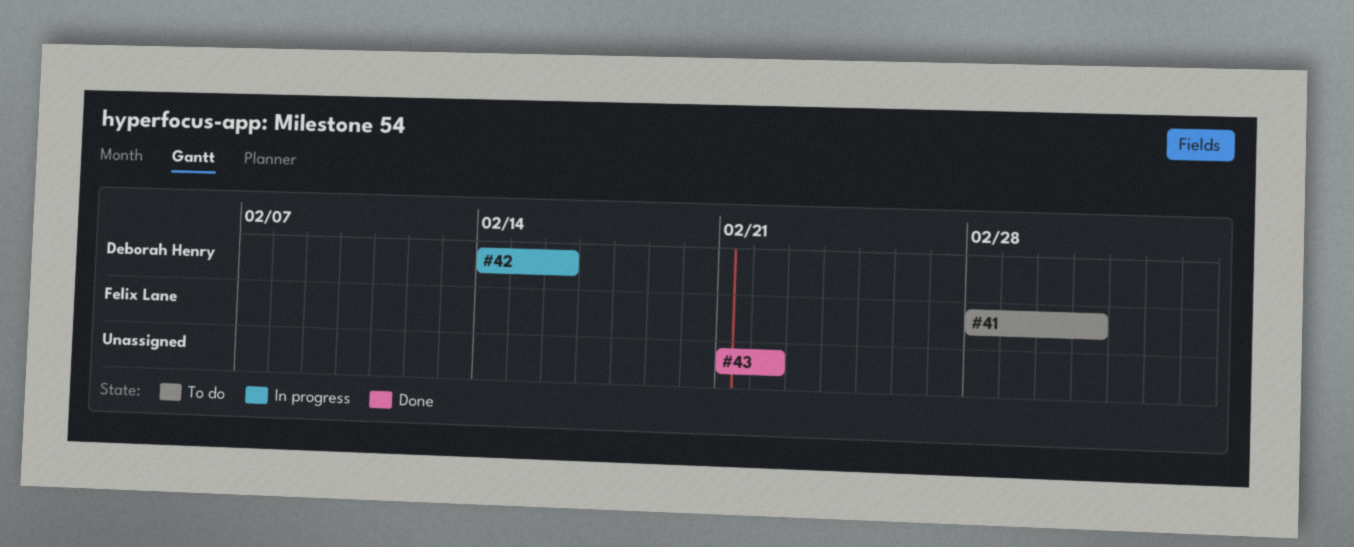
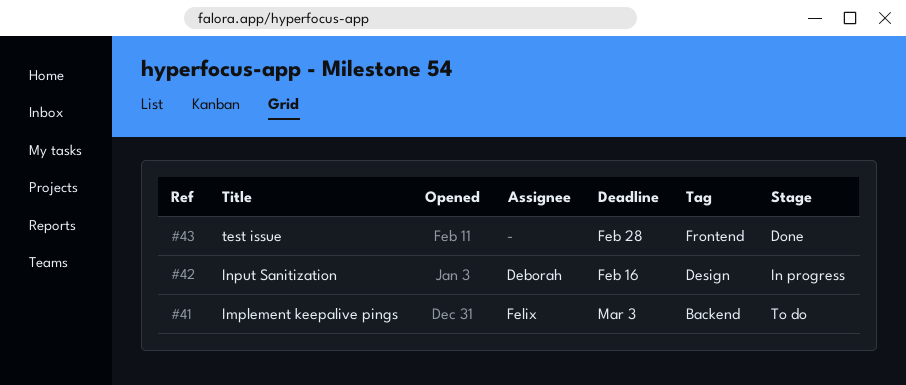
#43, due: Feb 22 -> Feb 28

